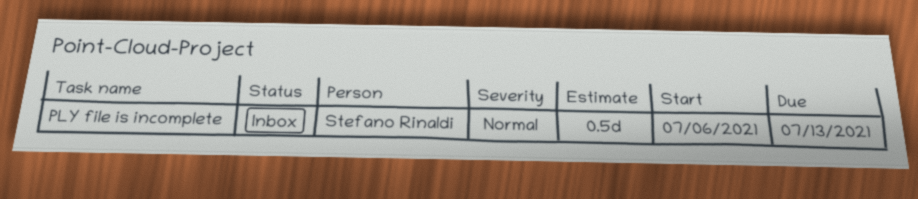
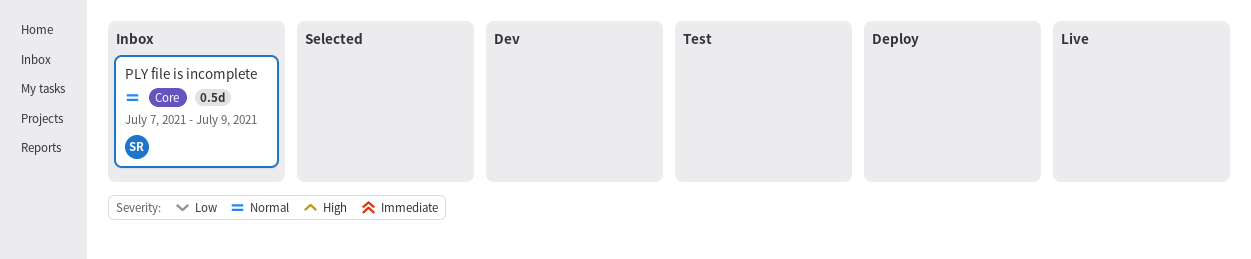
PLY file is incomplete, start: Jul 6 -> Jul 7
PLY file is incomplete, due: Jul 13 -> Jul 9

